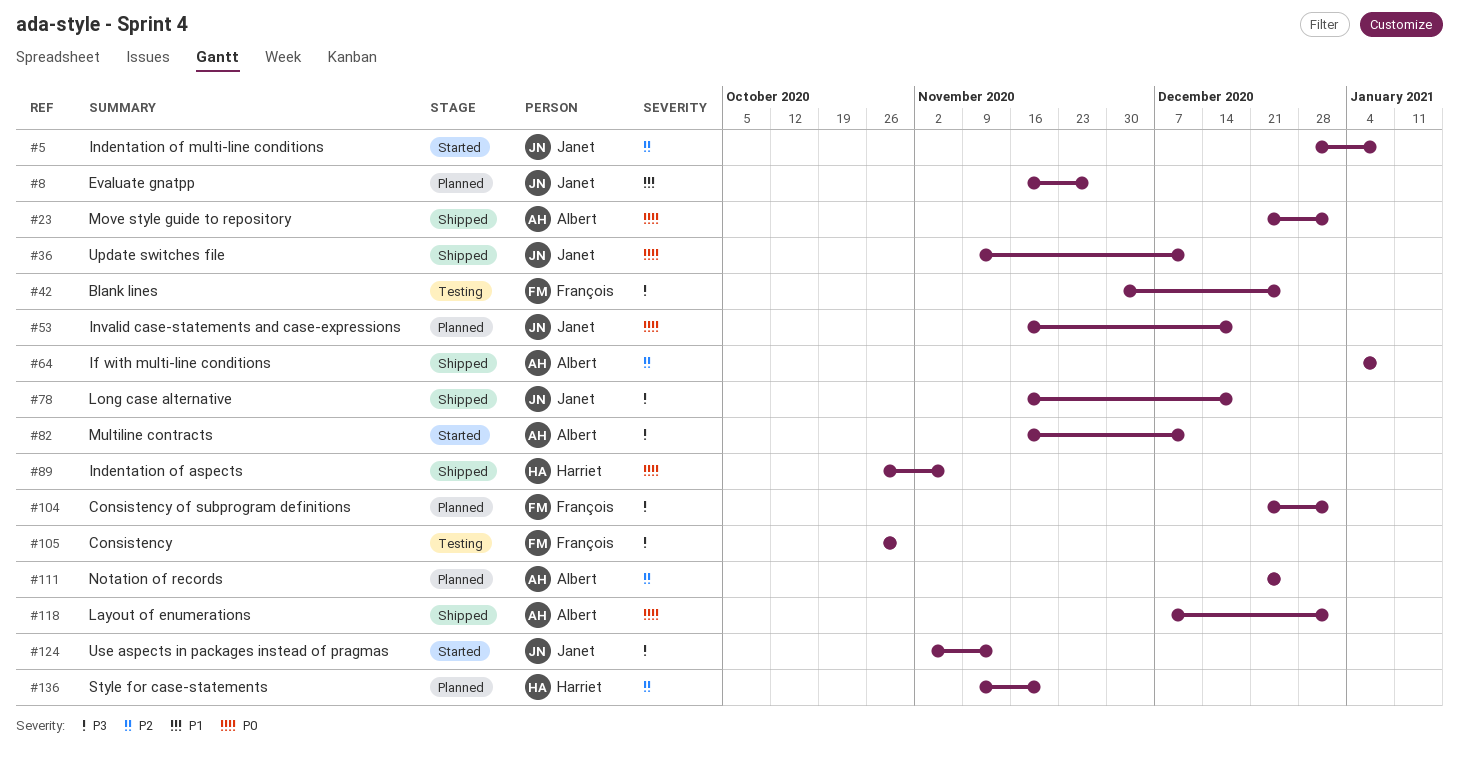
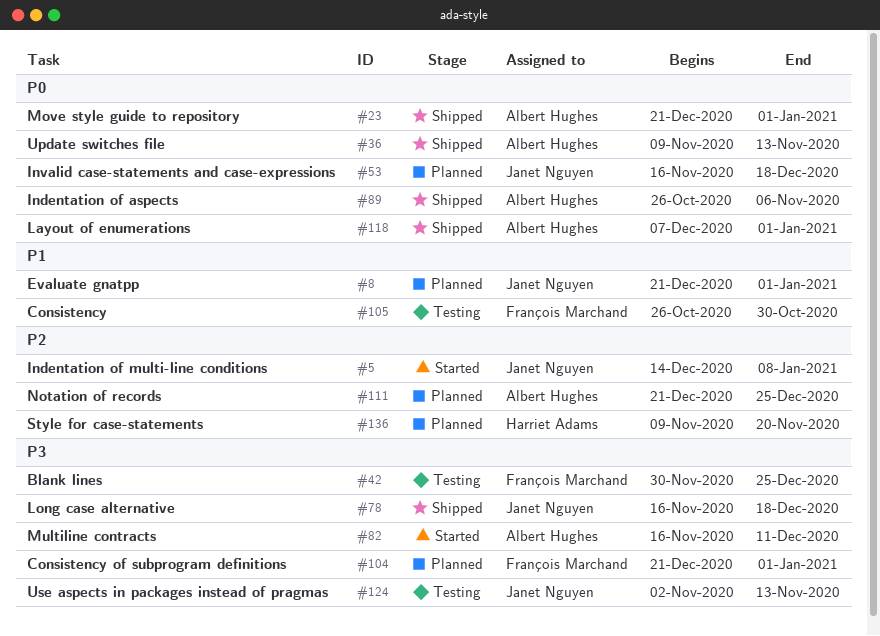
#5, start: Dec 28 -> Dec 14
#8, start: Nov 16 -> Dec 21
#8, due: Nov 27 -> Jan 1
#36, owner: Janet Nguyen -> Albert Hughes
#36, due: Dec 11 -> Nov 13
#64: present -> none
#89, owner: Harriet Adams -> Albert Hughes
#105, priority: P3 -> P1
#124, status: Started -> Testing

